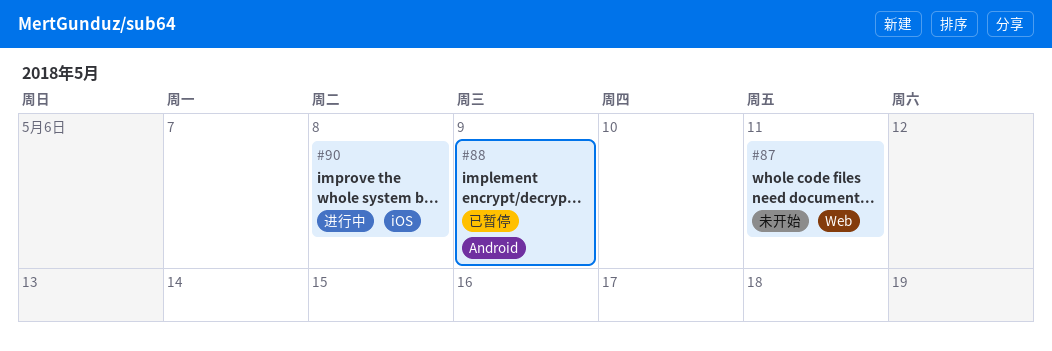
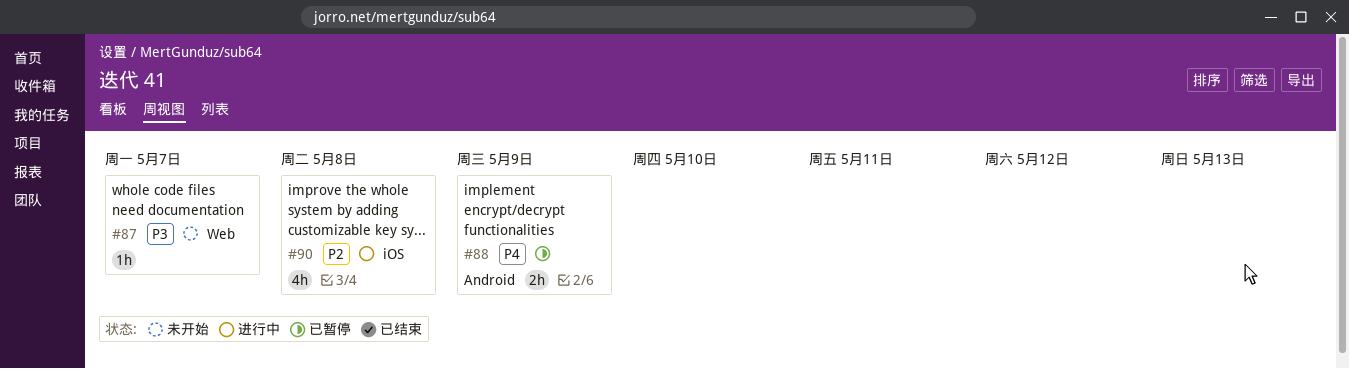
#87, due: May 11 -> May 7

